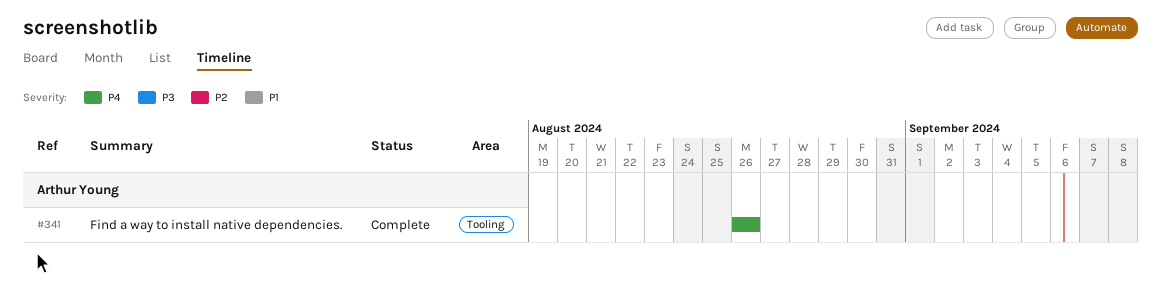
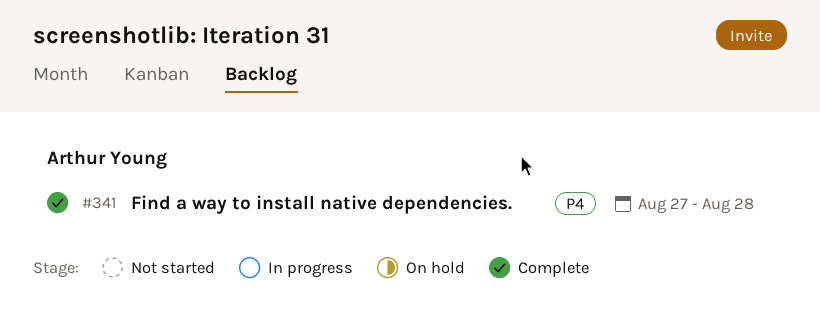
#341, start: Aug 26 -> Aug 27
#341, due: Aug 26 -> Aug 28

